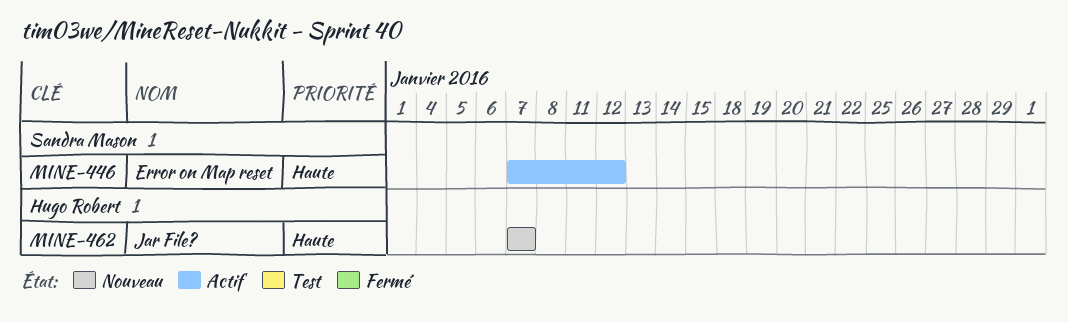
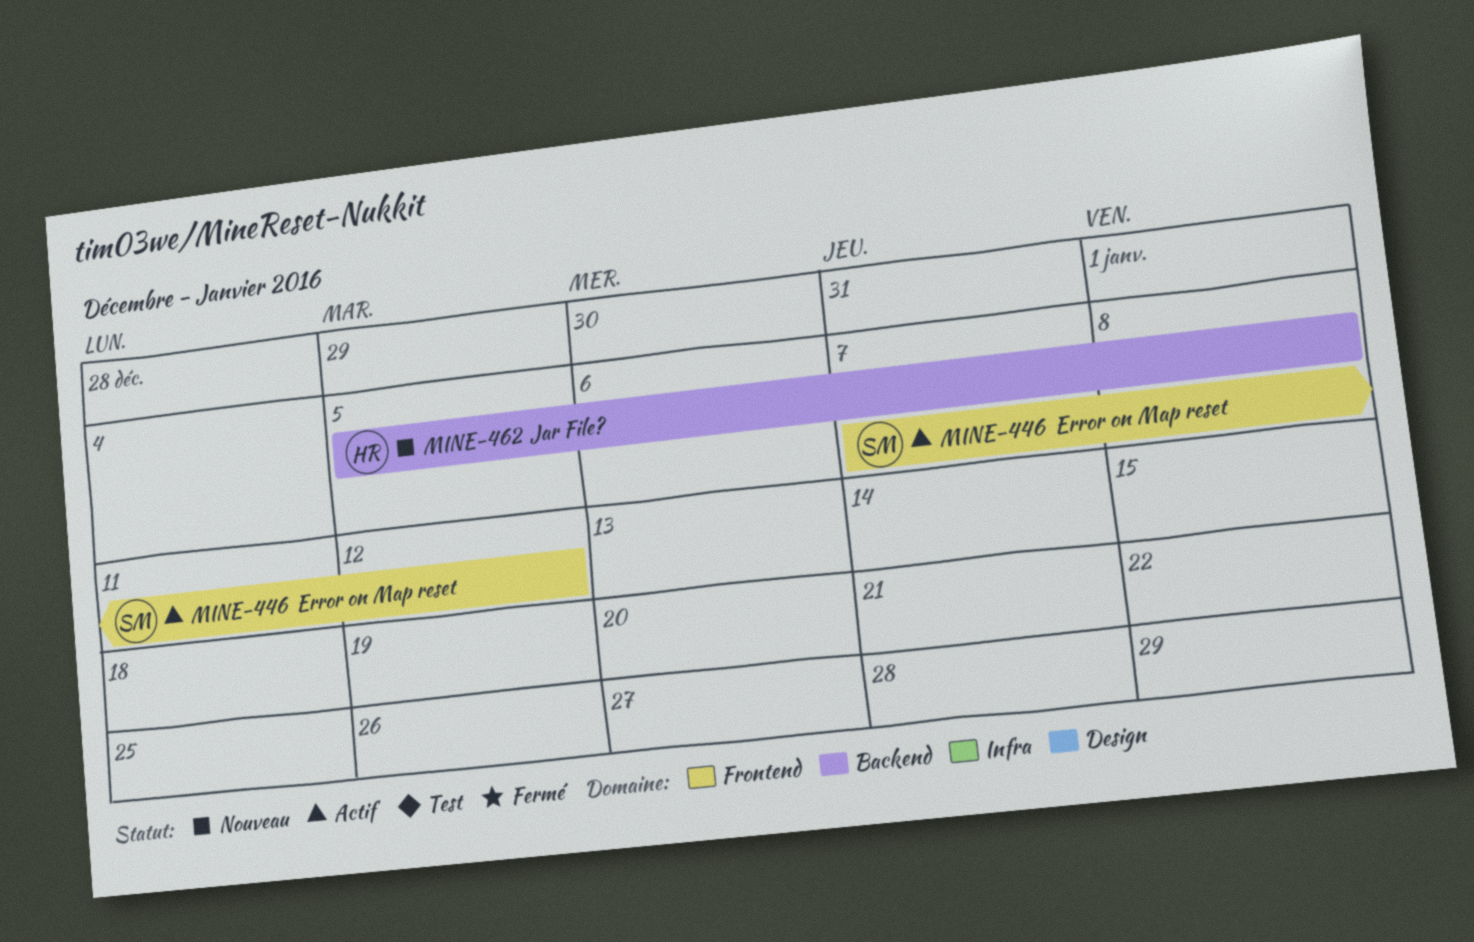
MINE-462, start: Jan 7 -> Jan 5
MINE-462, due: Jan 7 -> Jan 8

